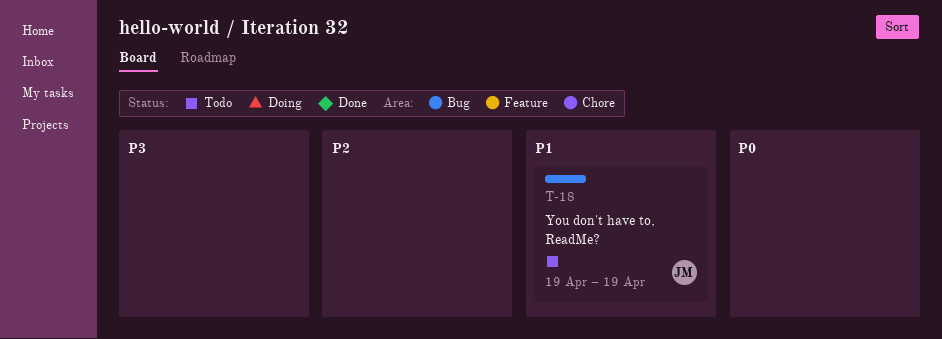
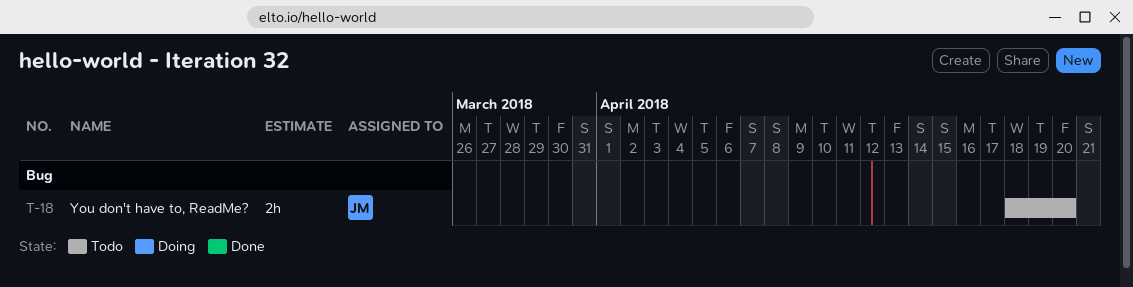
T-18, start: Apr 19 -> Apr 18
T-18, due: Apr 19 -> Apr 20

